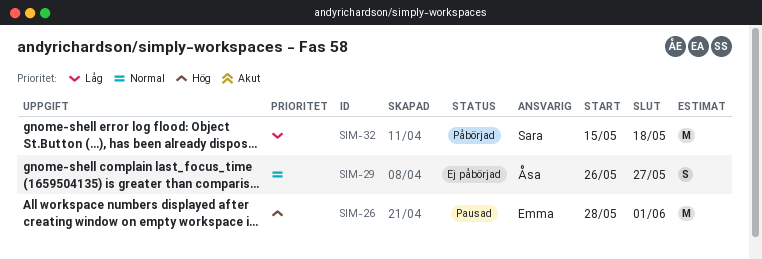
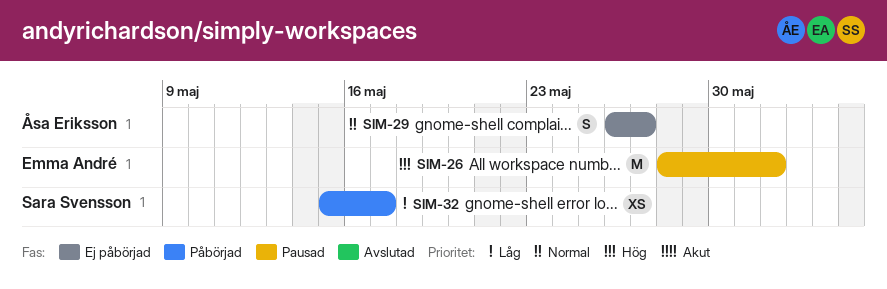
SIM-32, estimate: M -> XS
SIM-32, due: May 18 -> May 17

